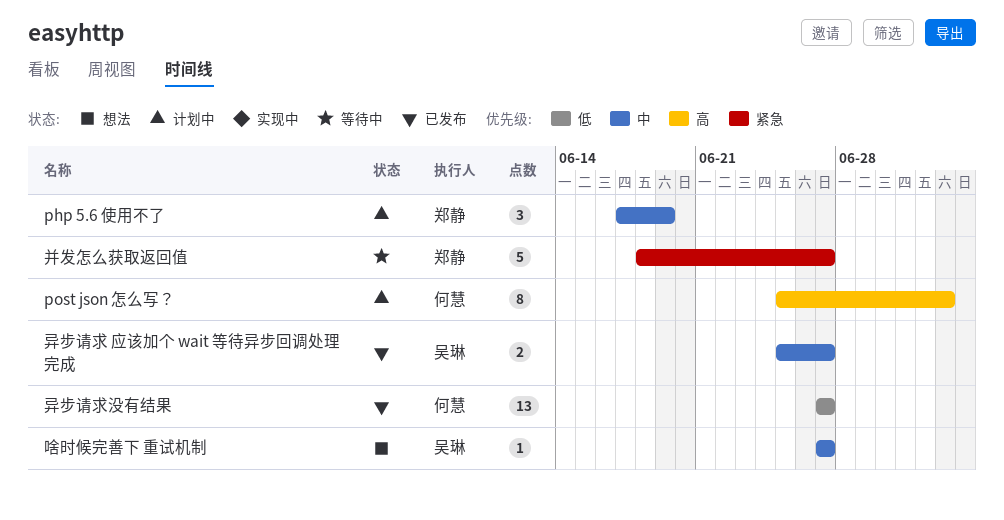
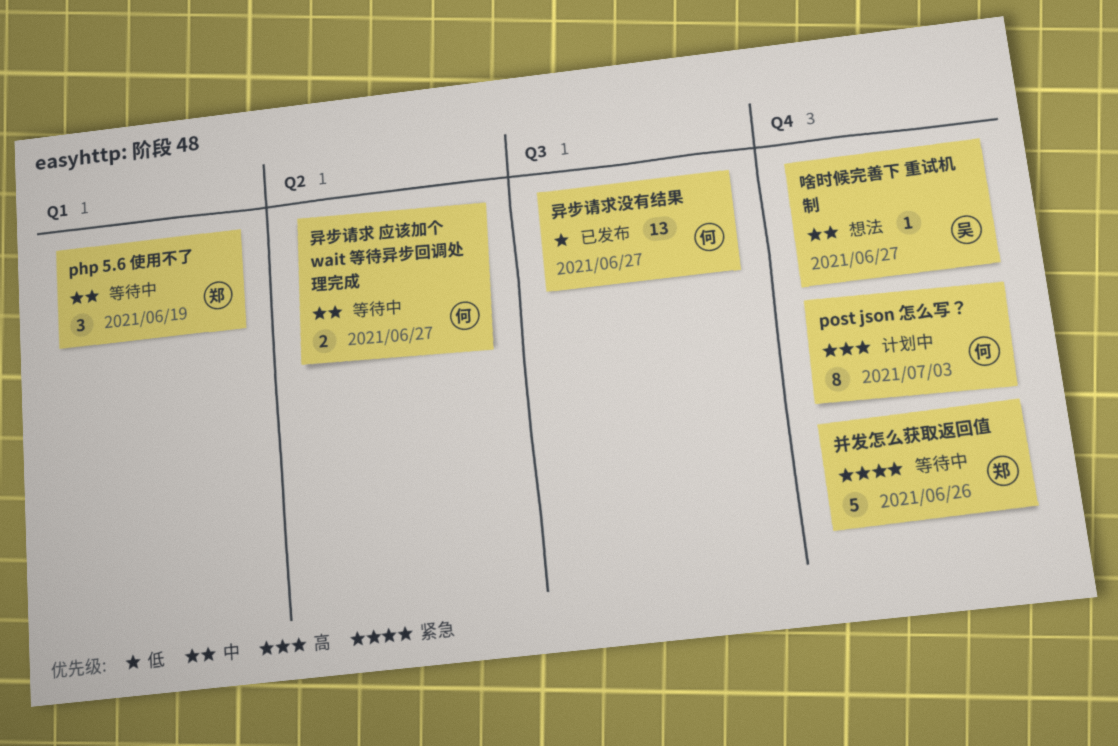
php 5.6 使用不了, status: 计划中 -> 等待中
并发怎么获取返回值, due: Jun 27 -> Jun 26
异步请求 应该加个 wait 等待异步回调处理完成, status: 已发布 -> 等待中
异步请求 应该加个 wait 等待异步回调处理完成, owner: 吴琳 -> 何慧

